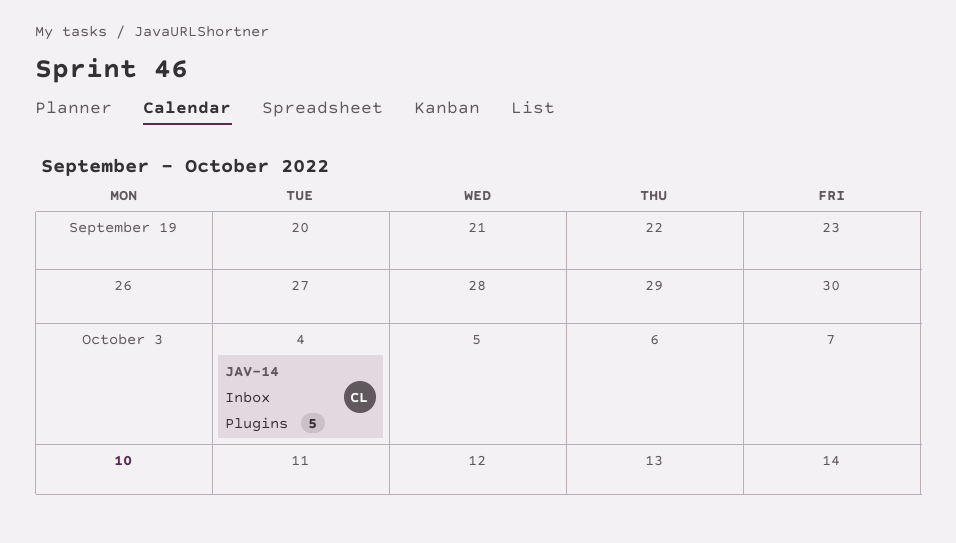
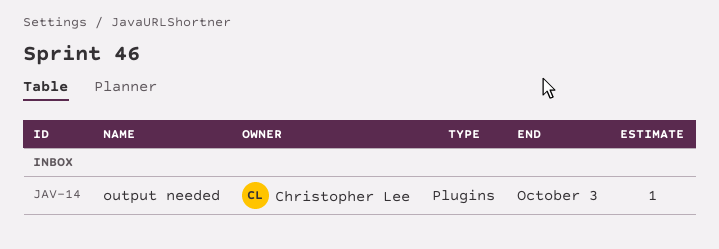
JAV-14, estimate: 5 -> 1
JAV-14, due: Oct 4 -> Oct 3

